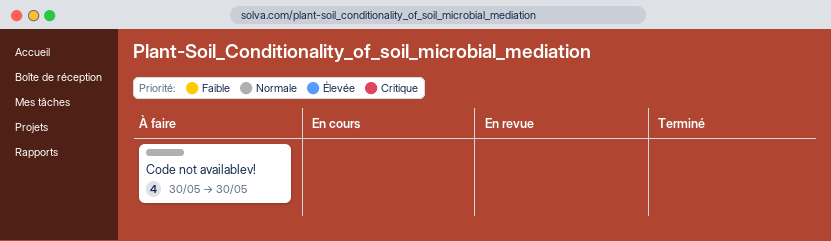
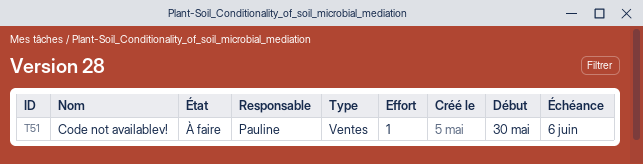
Code not availablev!, estimate: 4 -> 1
Code not availablev!, due: May 30 -> Jun 6

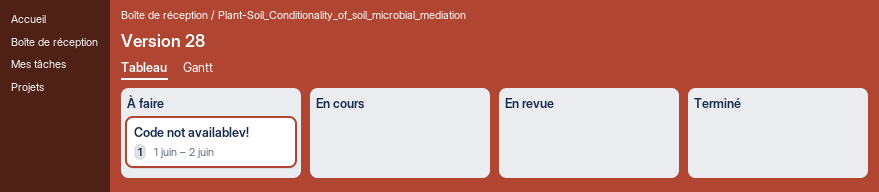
Code not availablev!, start: May 30 -> Jun 1
Code not availablev!, due: Jun 6 -> Jun 2

